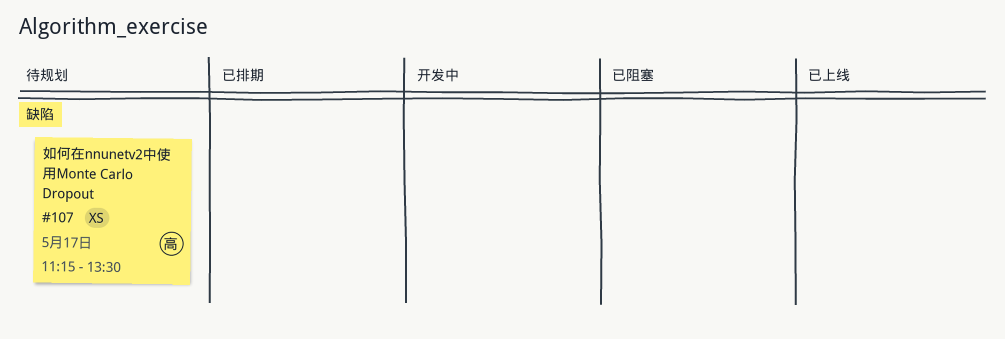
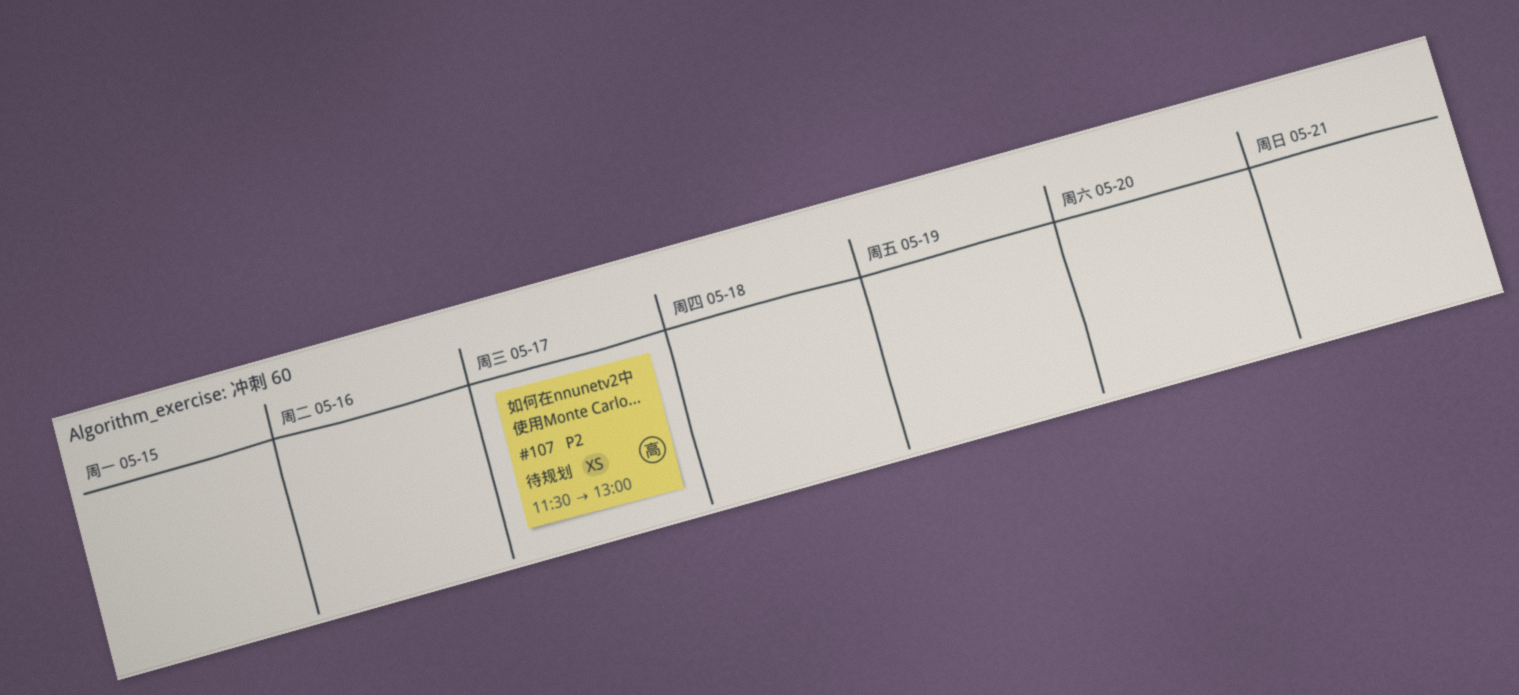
#107, begins: 11:15 -> 11:30
#107, ends: 13:30 -> 13:00

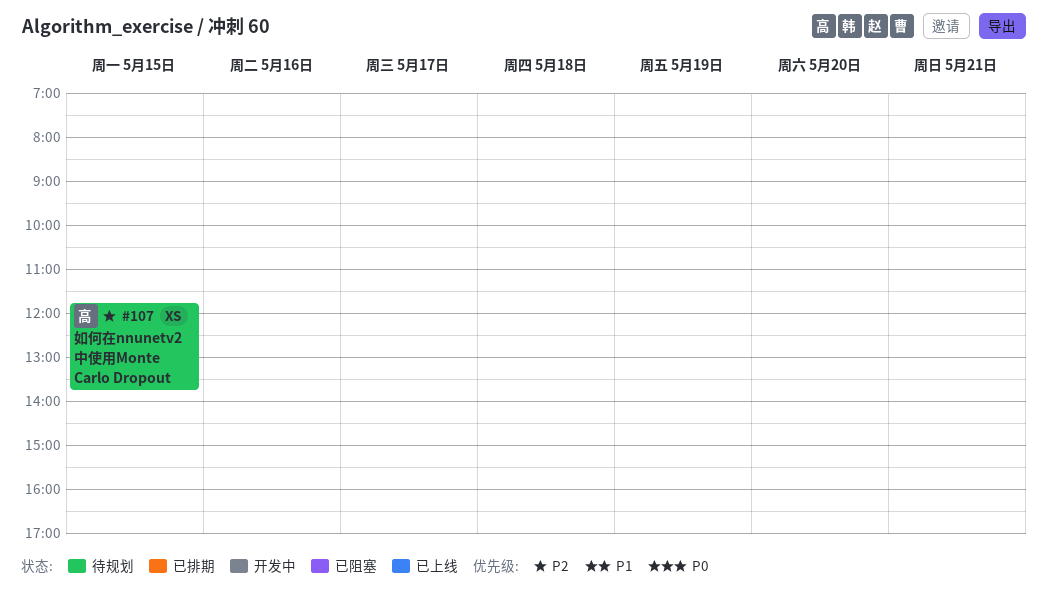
#107, day: May 17 -> May 15
#107, begins: 11:30 -> 11:45
#107, ends: 13:00 -> 13:45

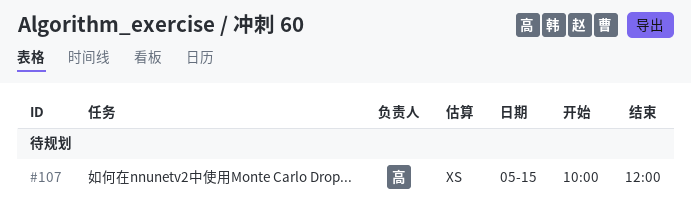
#107, begins: 11:45 -> 10:00
#107, ends: 13:45 -> 12:00

